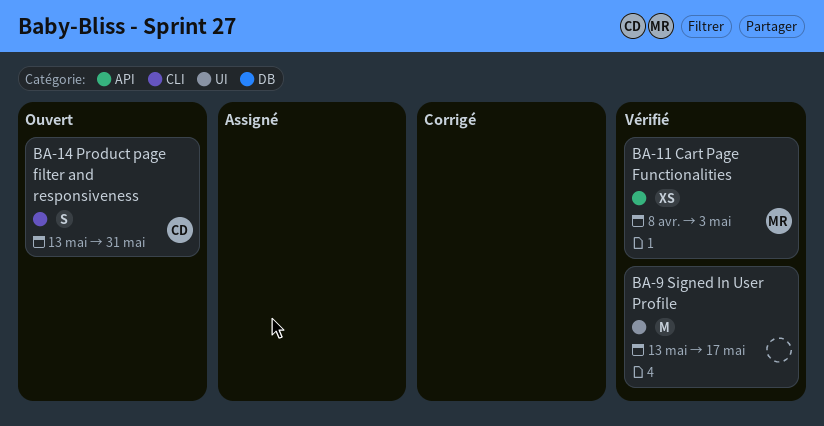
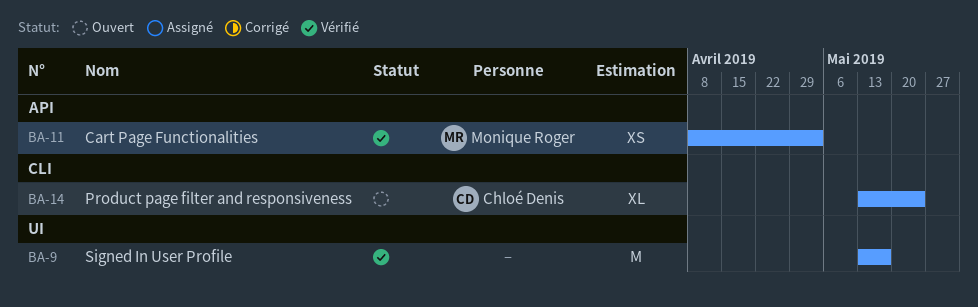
BA-14, estimate: S -> XL
BA-14, due: May 31 -> May 24

